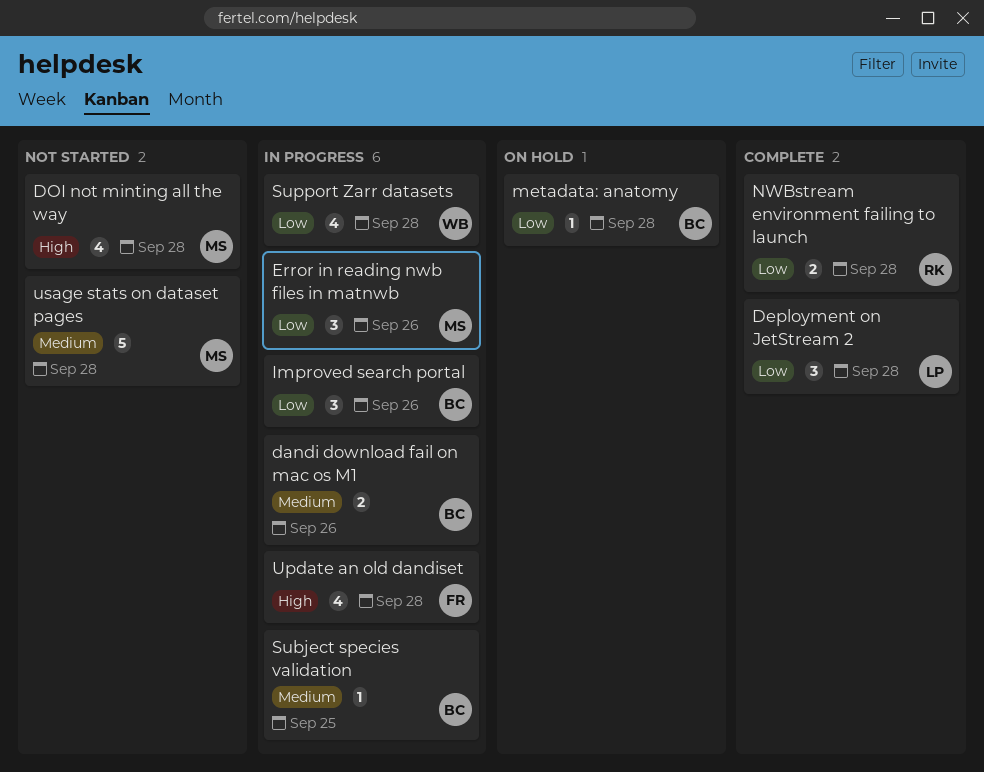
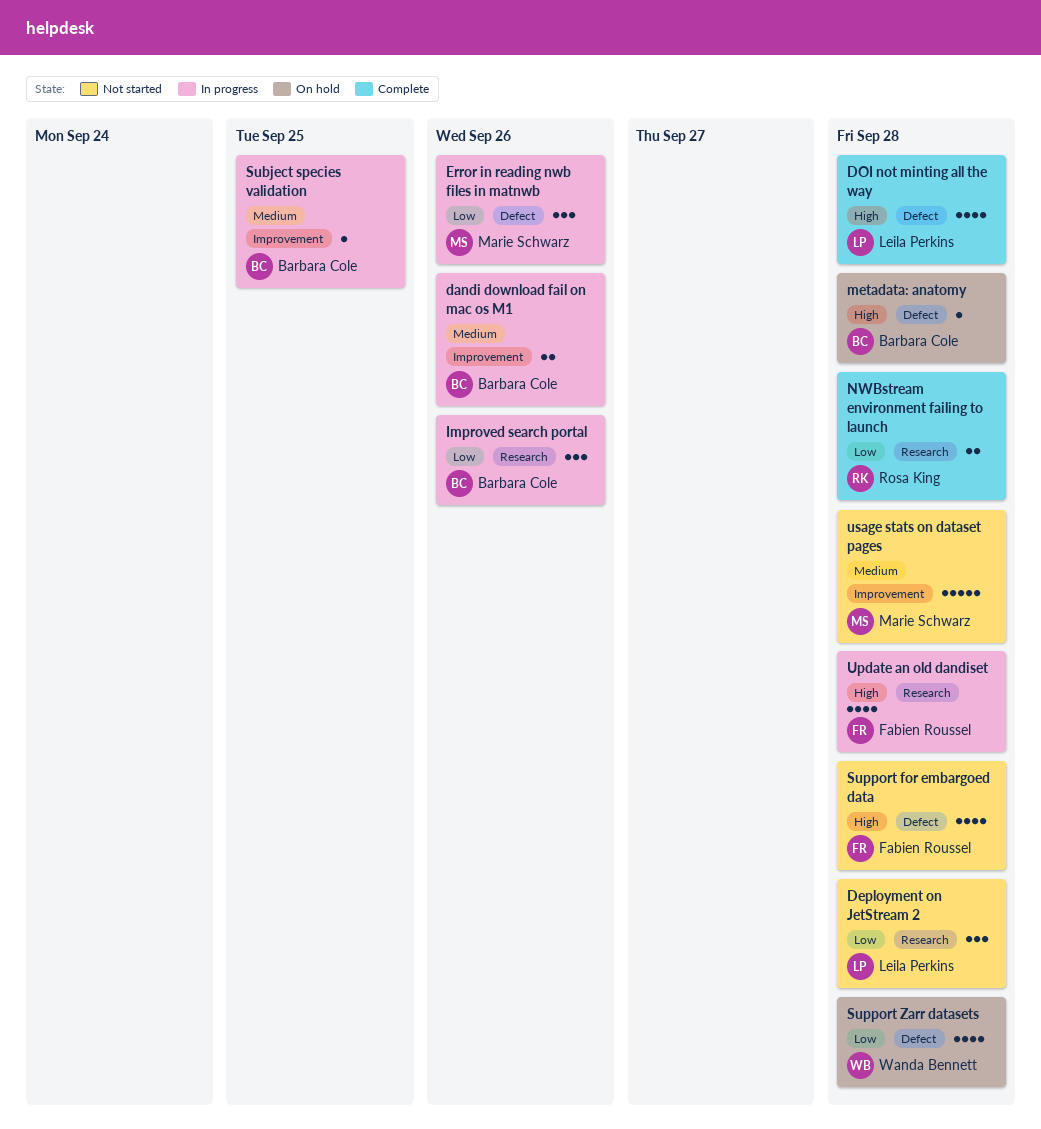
Deployment on JetStream 2, status: Complete -> Not started
DOI not minting all the way, status: Not started -> Complete
DOI not minting all the way, owner: Marie Schwarz -> Leila Perkins
metadata: anatomy, priority: Low -> High
Support for embargoed data: none -> present
Support Zarr datasets, status: In progress -> On hold

